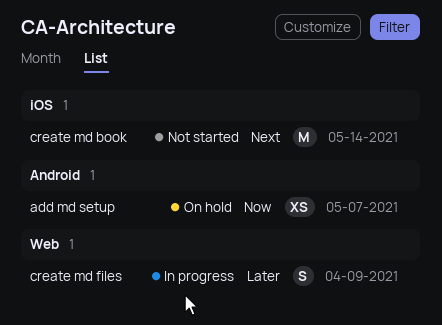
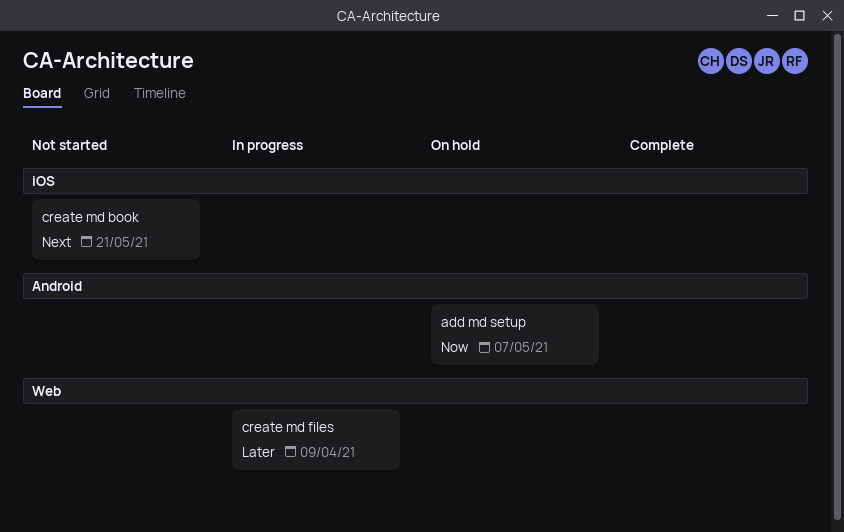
create md book, due: May 14 -> May 21

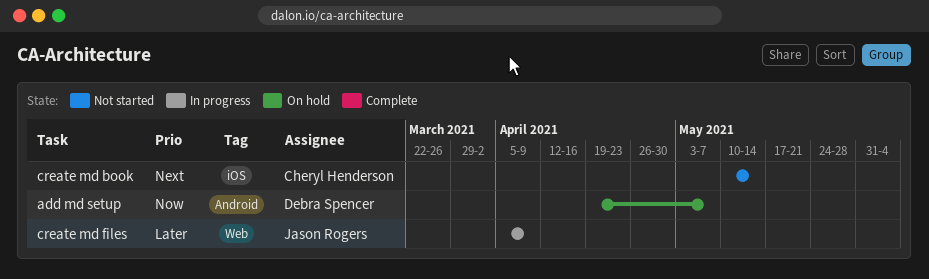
create md book, due: May 21 -> May 14

